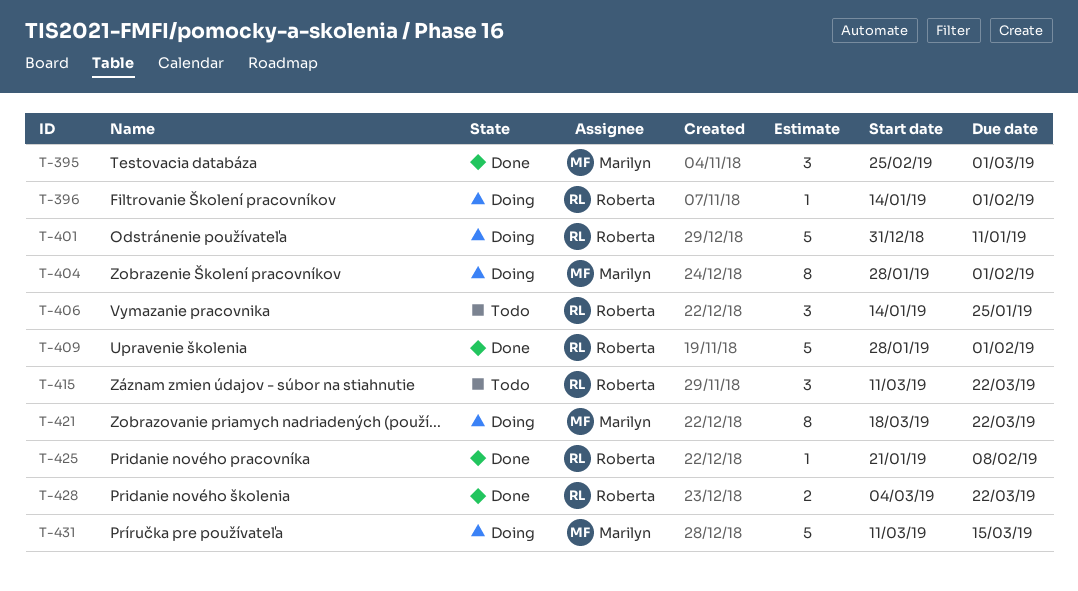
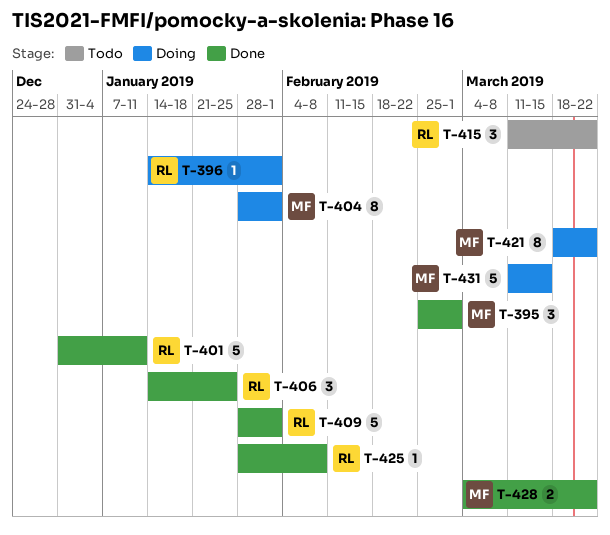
T-401, status: Doing -> Done
T-406, status: Todo -> Done
T-425, start: Jan 21 -> Jan 28
T-428, owner: Roberta -> Marilyn

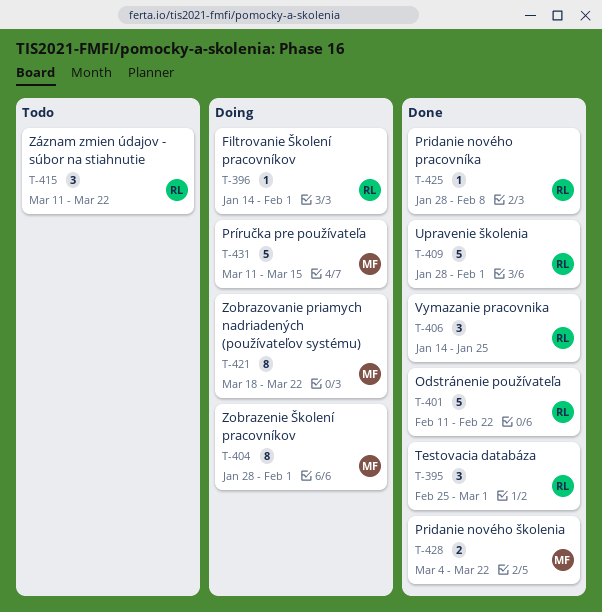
T-395, owner: MF -> RL
T-401, start: Dec 31 -> Feb 11
T-401, due: Jan 11 -> Feb 22

